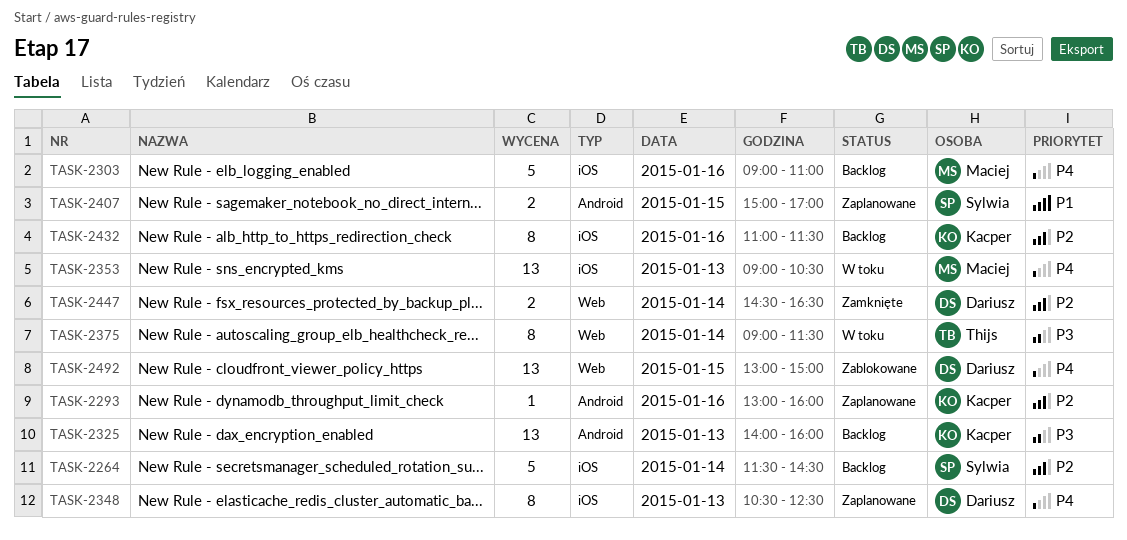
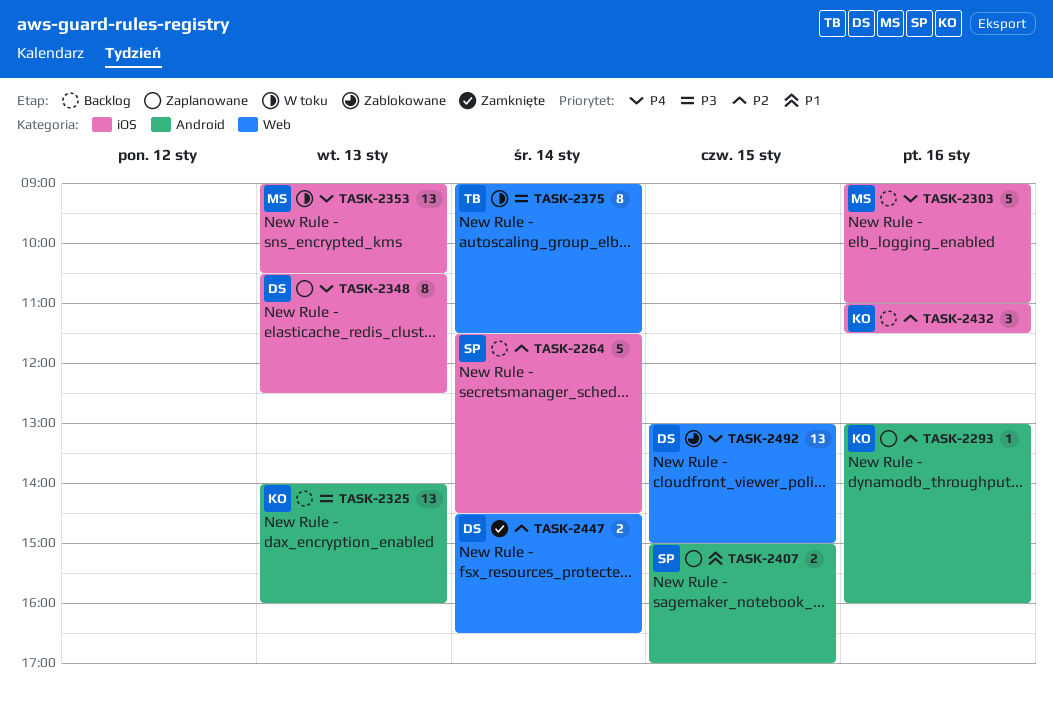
TASK-2432, estimate: 8 -> 3

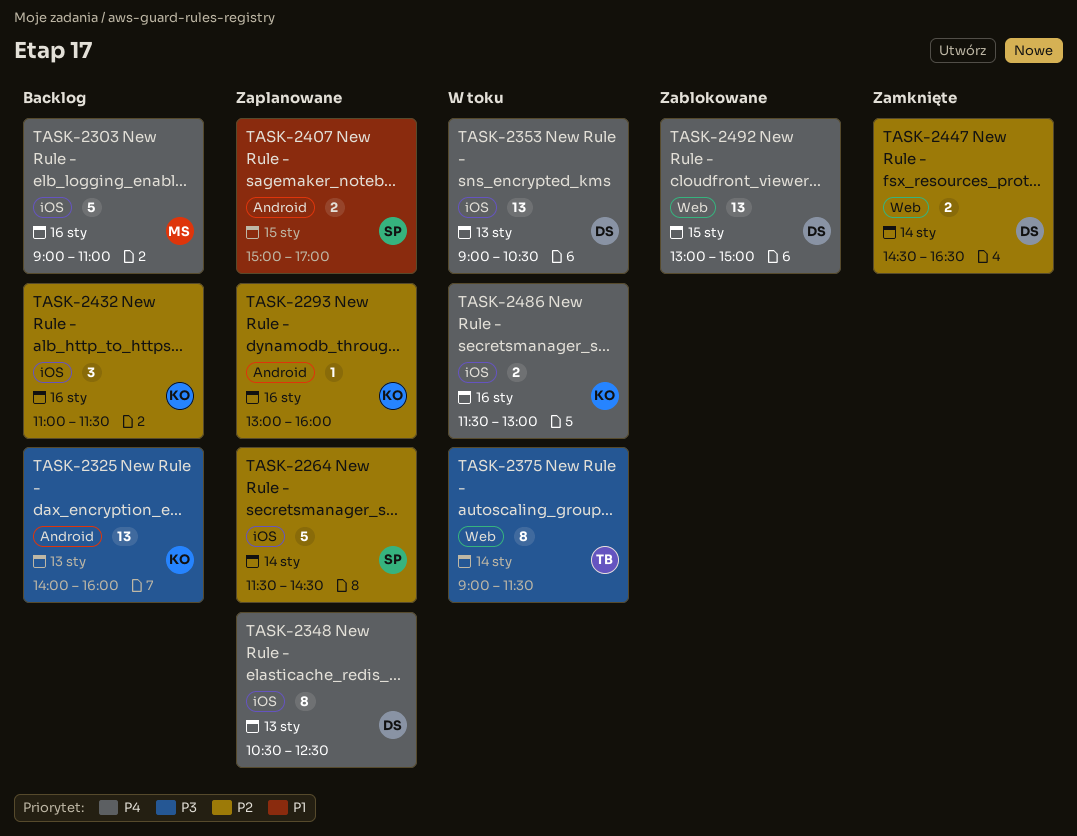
TASK-2264, status: Backlog -> Zaplanowane
TASK-2353, owner: MS -> DS
TASK-2486: none -> present

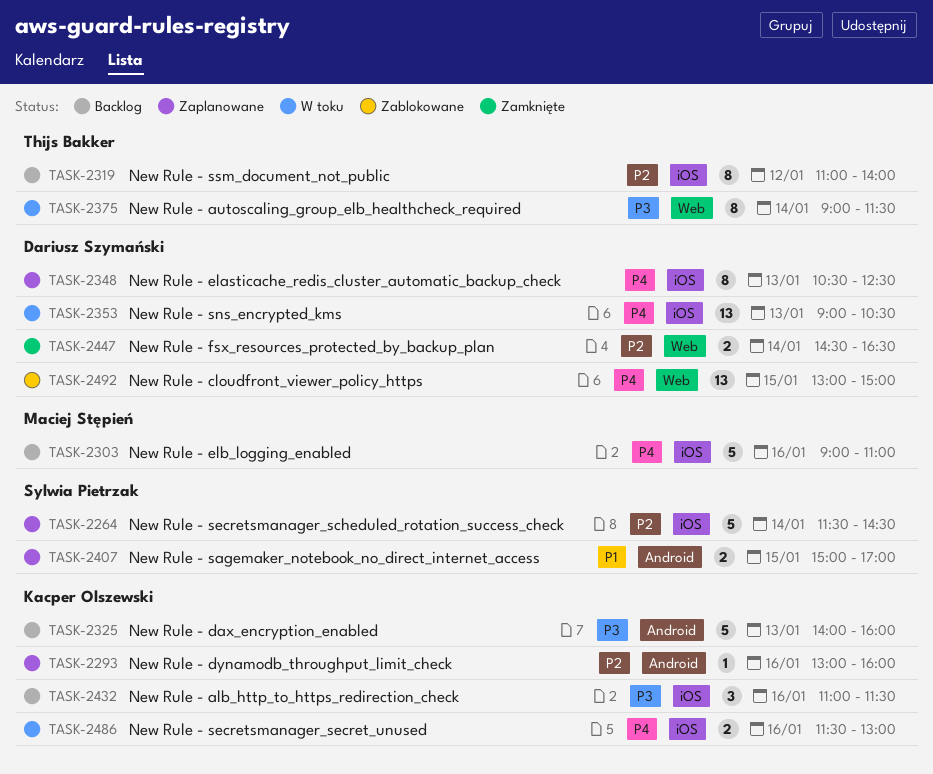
TASK-2319: none -> present
TASK-2325, estimate: 13 -> 5
TASK-2432, priority: P2 -> P3

